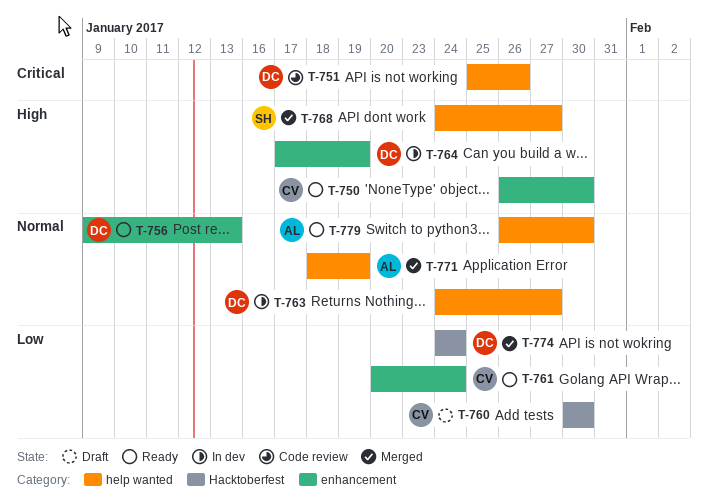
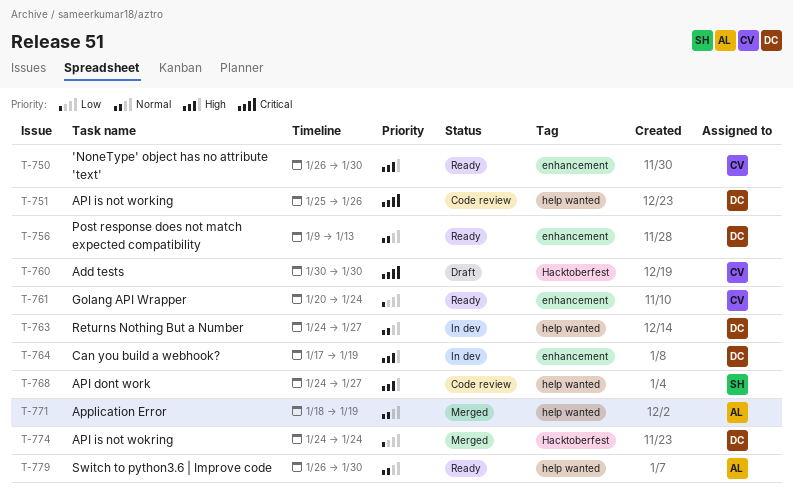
T-760, priority: Low -> Critical
T-768, status: Merged -> Code review

